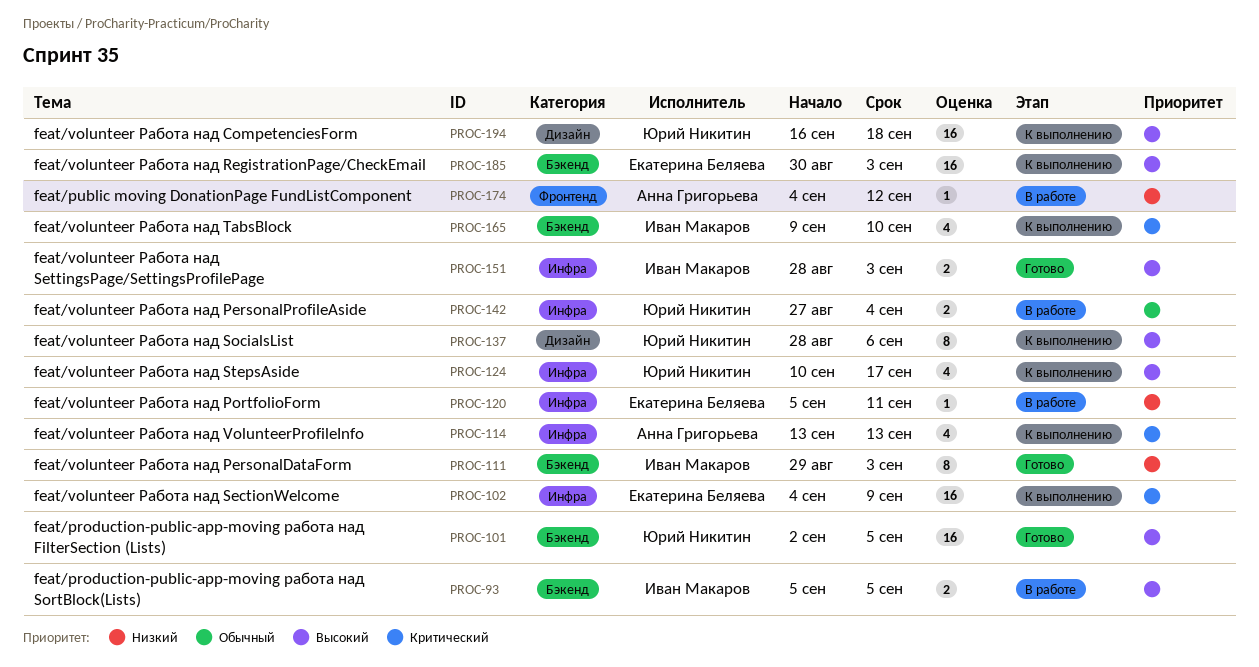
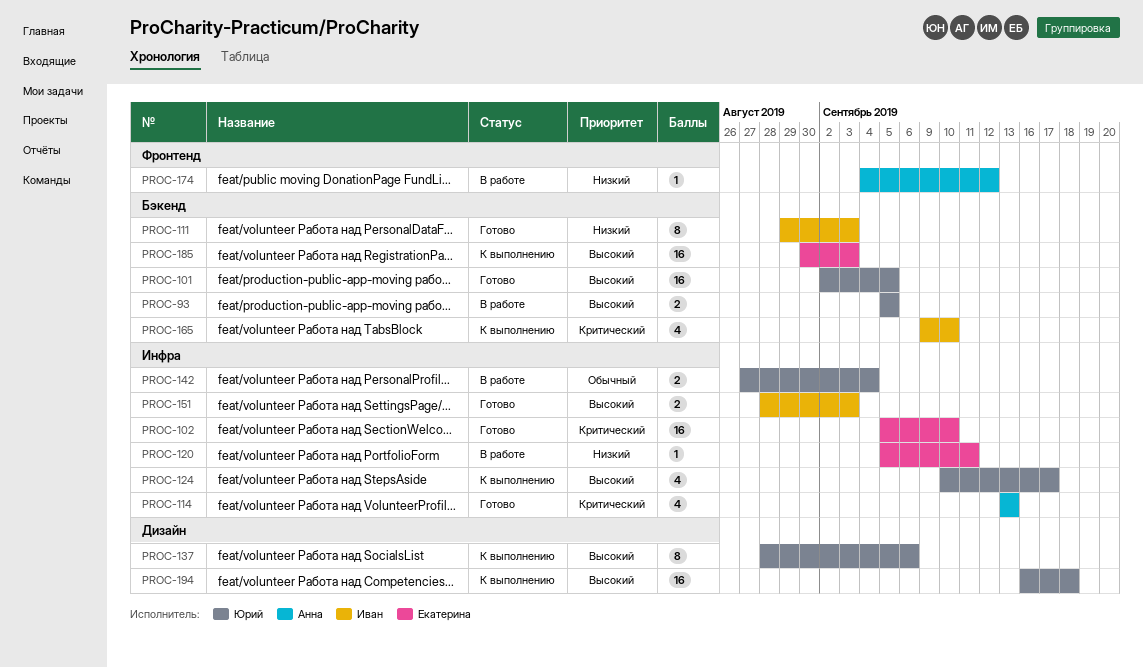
PROC-93, owner: Иван Макаров -> Юрий Никитин
PROC-102, status: К выполнению -> Готово
PROC-102, start: Sep 4 -> Sep 5
PROC-102, due: Sep 9 -> Sep 10
PROC-114, status: К выполнению -> Готово

